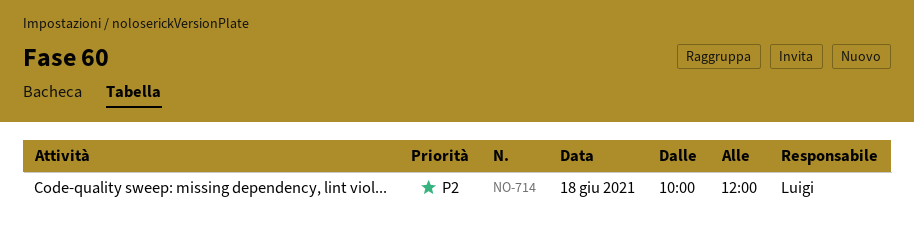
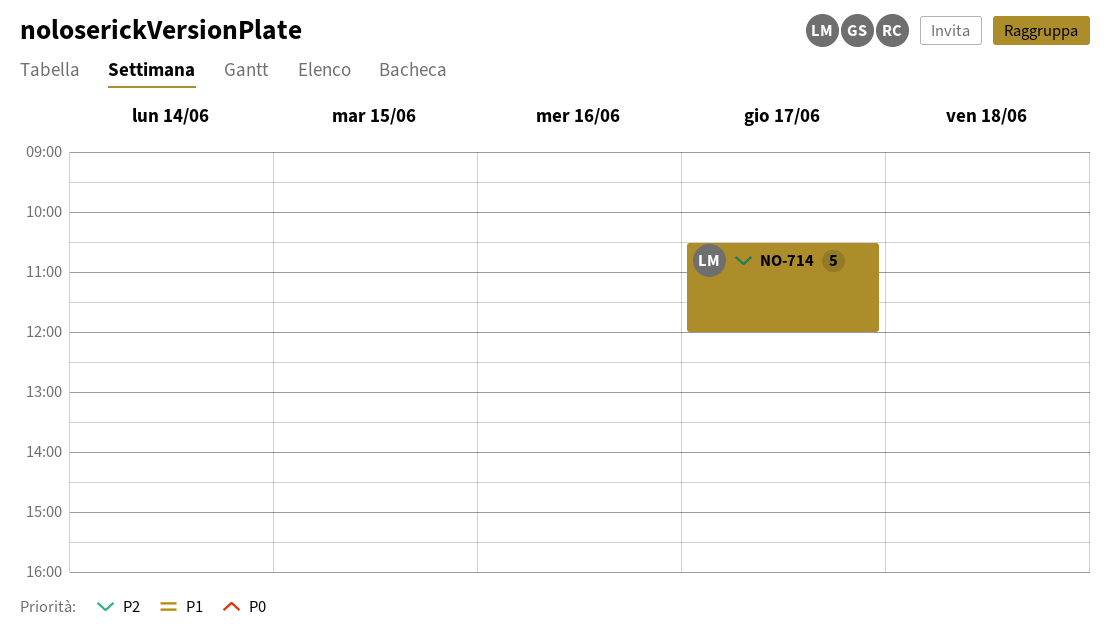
NO-714, day: Jun 18 -> Jun 17
NO-714, begins: 10:00 -> 10:30

